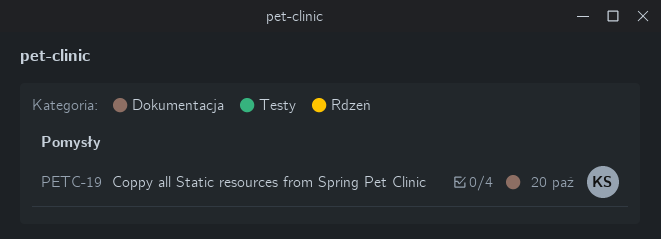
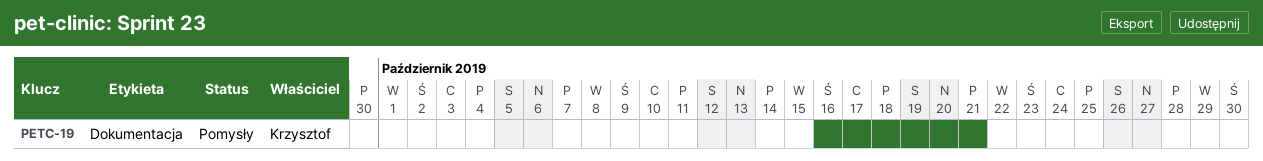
PETC-19, due: Oct 20 -> Oct 21

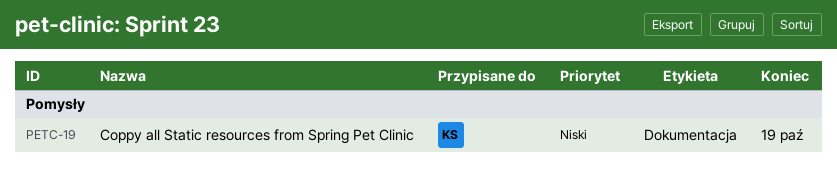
PETC-19, due: Oct 21 -> Oct 19

